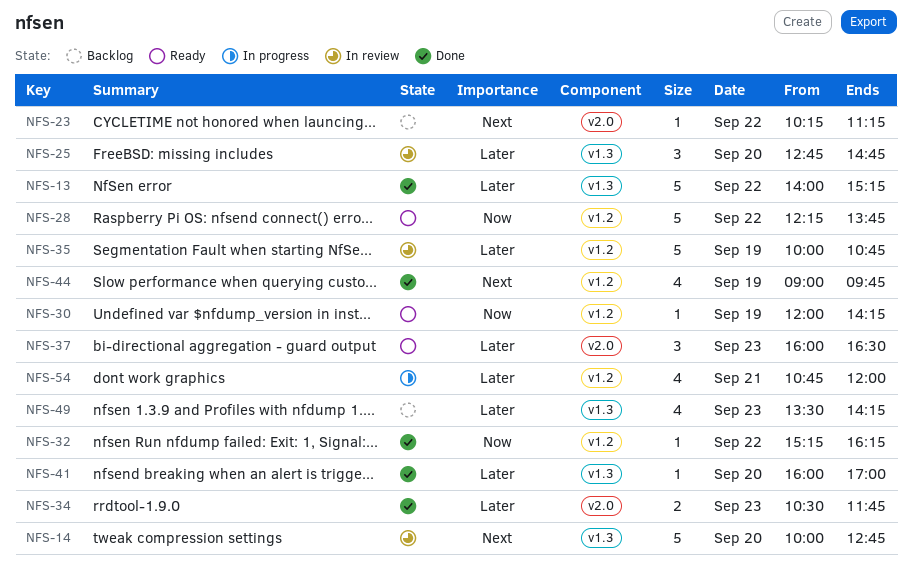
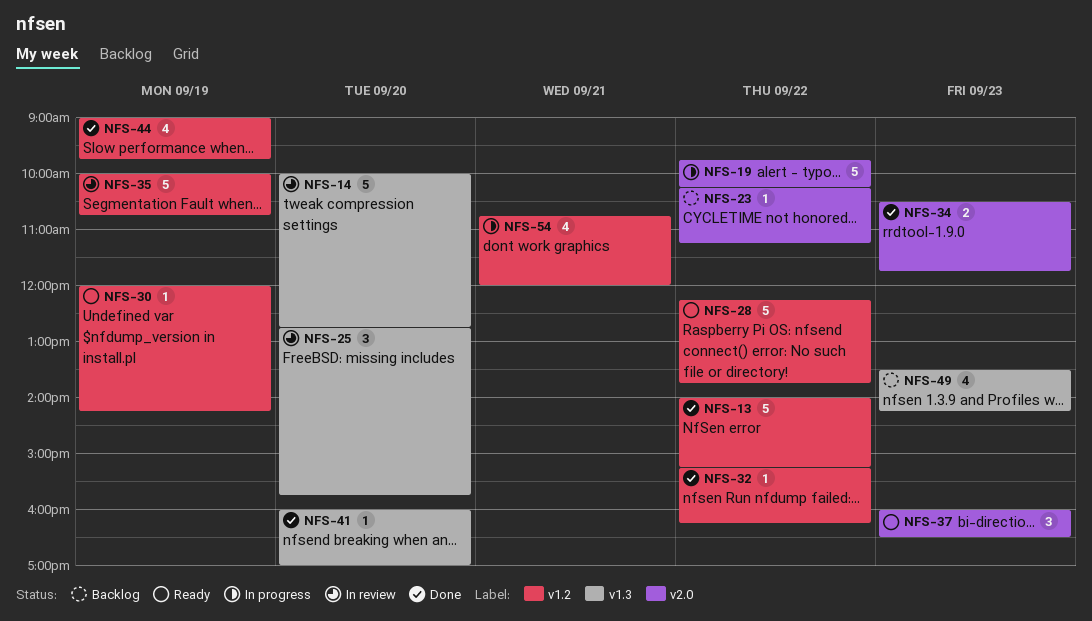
NFS-13, label: v1.3 -> v1.2
NFS-19: none -> present
NFS-25, ends: 14:45 -> 15:45

